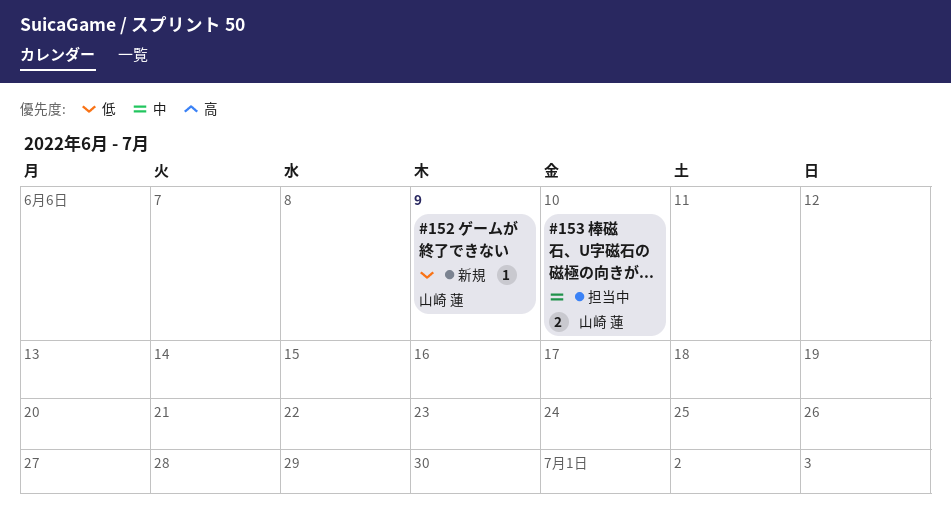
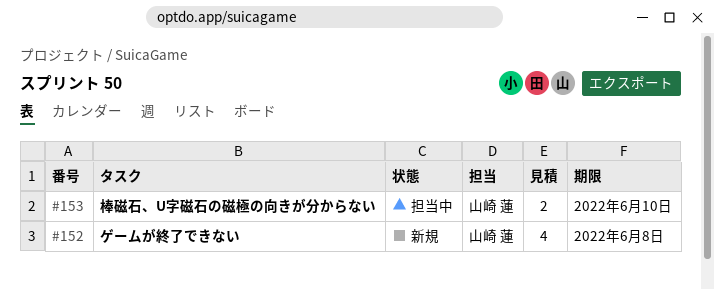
#152, estimate: 1 -> 4
#152, due: Jun 9 -> Jun 8

